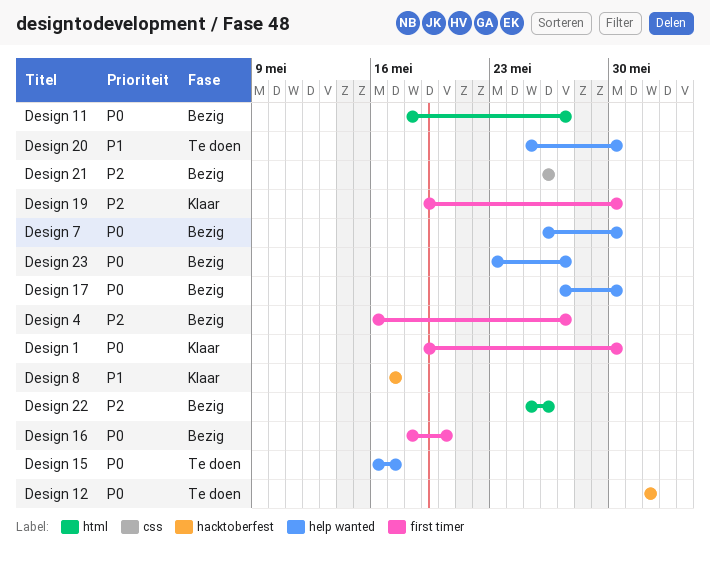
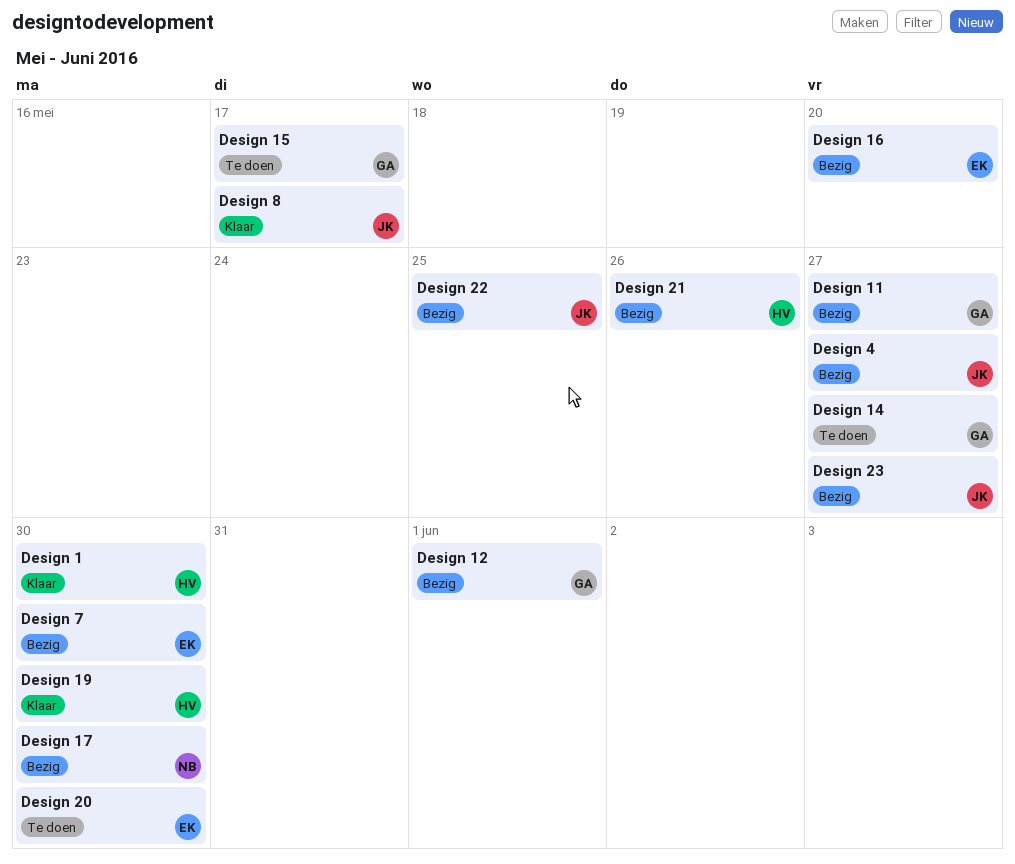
Design 12, status: Te doen -> Bezig
Design 14: none -> present
Design 22, due: May 26 -> May 25

